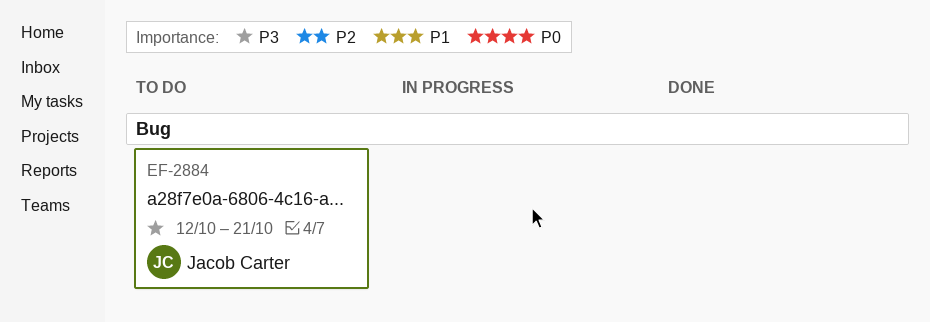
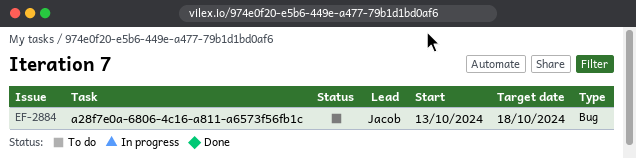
EF-2884, start: Oct 12 -> Oct 13
EF-2884, due: Oct 21 -> Oct 18

